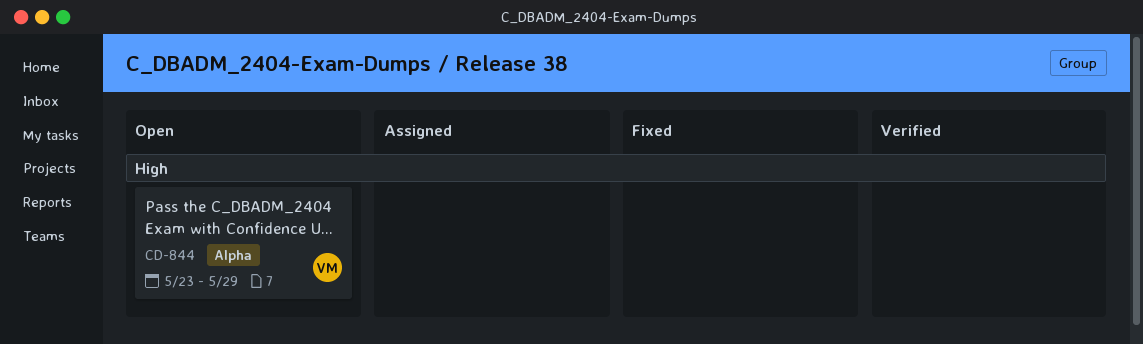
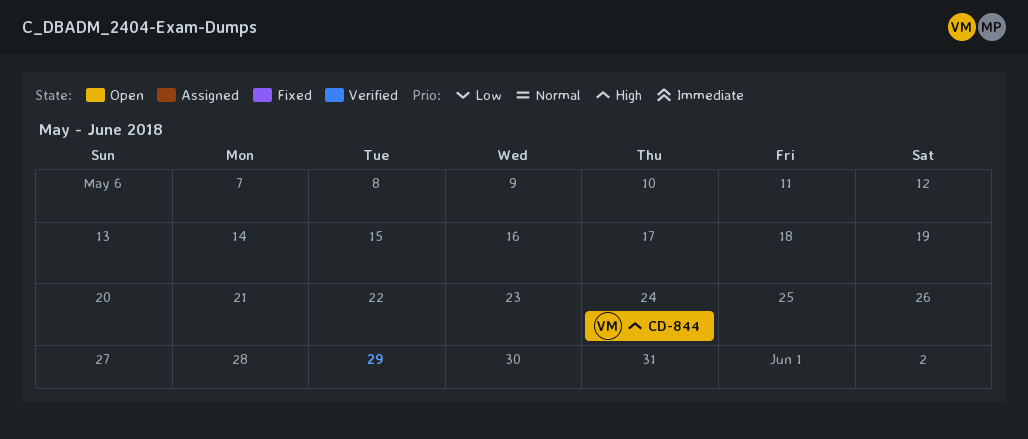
CD-844, start: May 23 -> May 24
CD-844, due: May 29 -> May 24

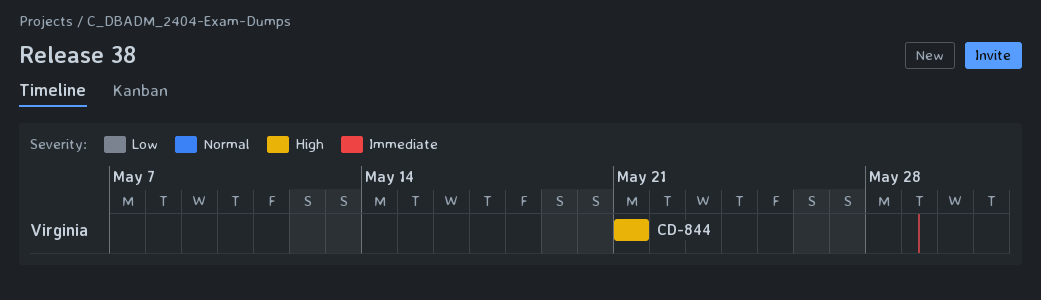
CD-844, start: May 24 -> May 21
CD-844, due: May 24 -> May 21

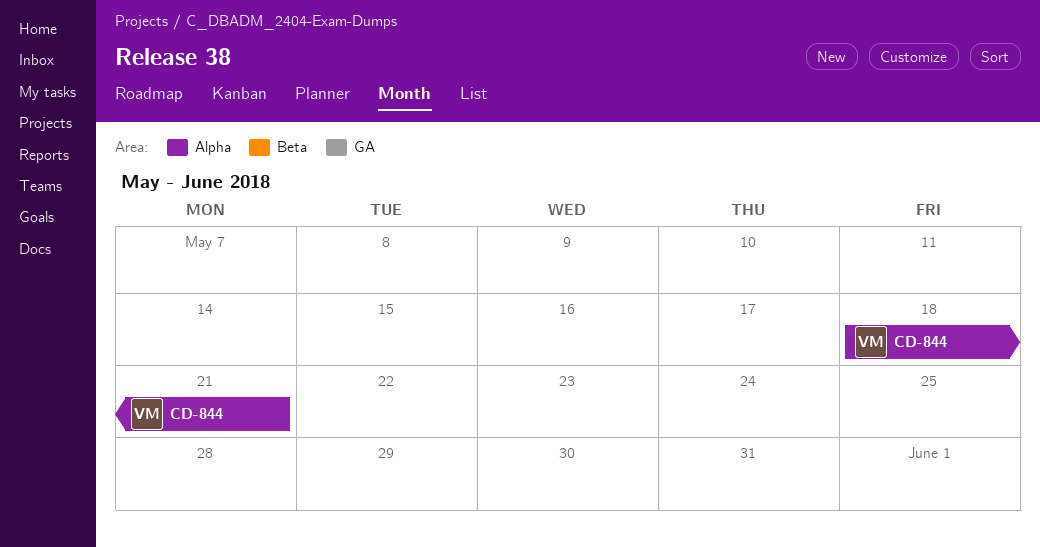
CD-844, start: May 21 -> May 18

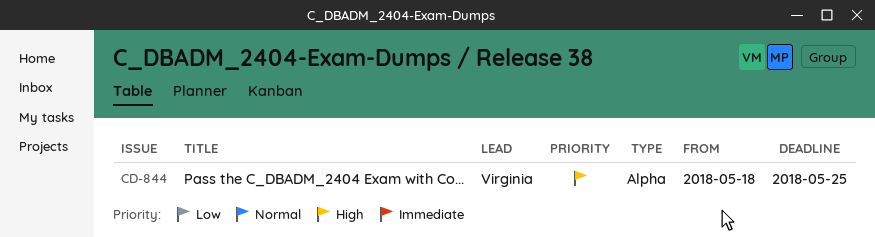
CD-844, due: May 21 -> May 25

